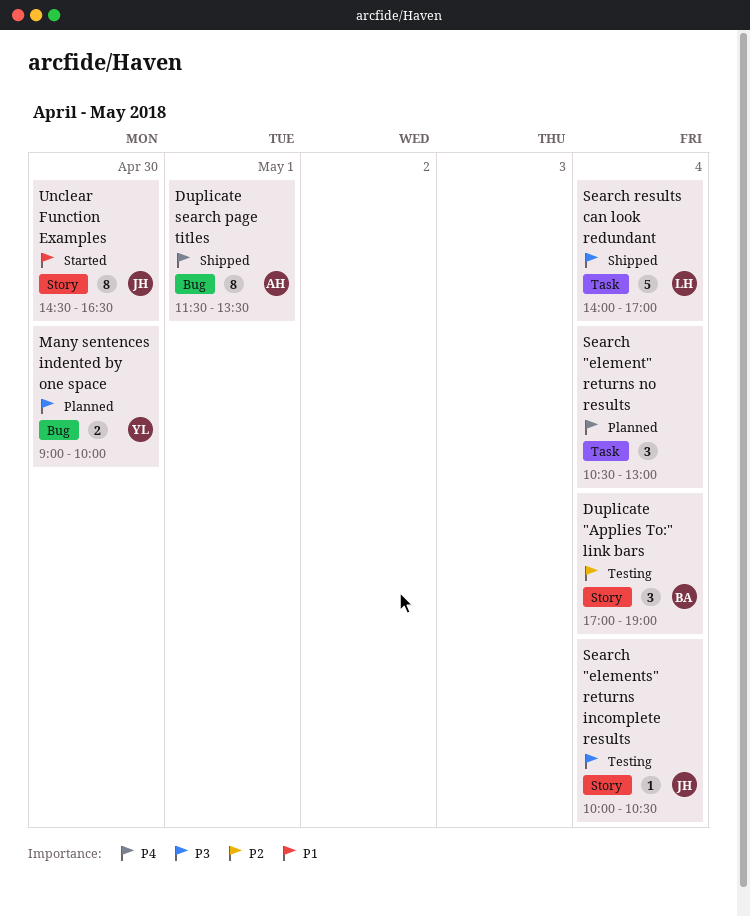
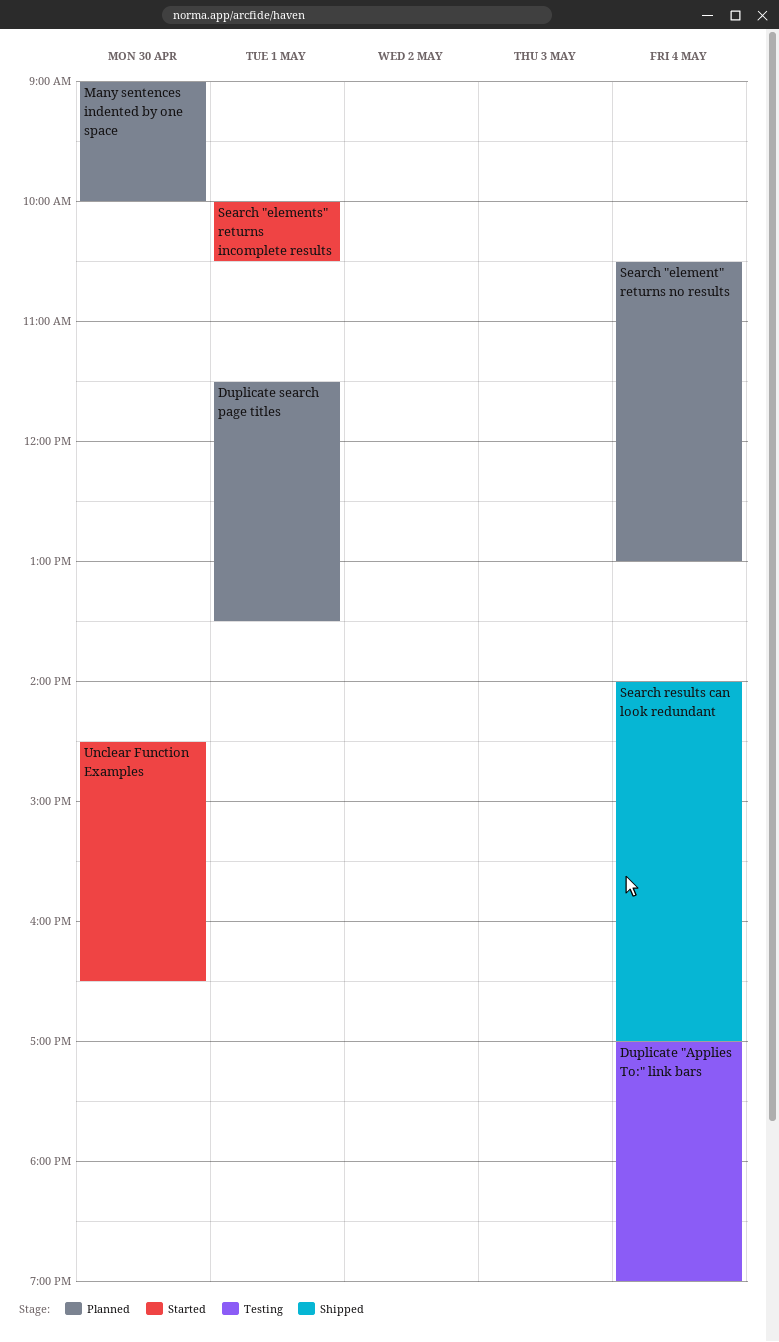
Duplicate search page titles, status: Shipped -> Planned
Search "elements" returns incomplete results, status: Testing -> Started
Search "elements" returns incomplete results, day: May 4 -> May 1

